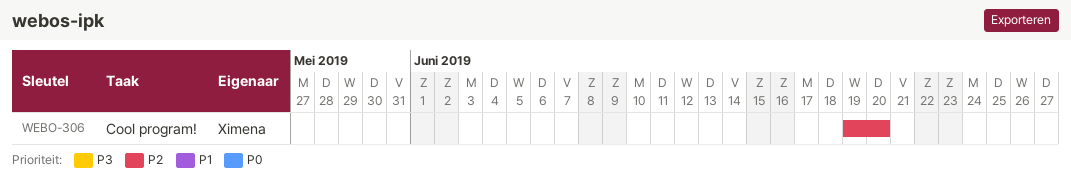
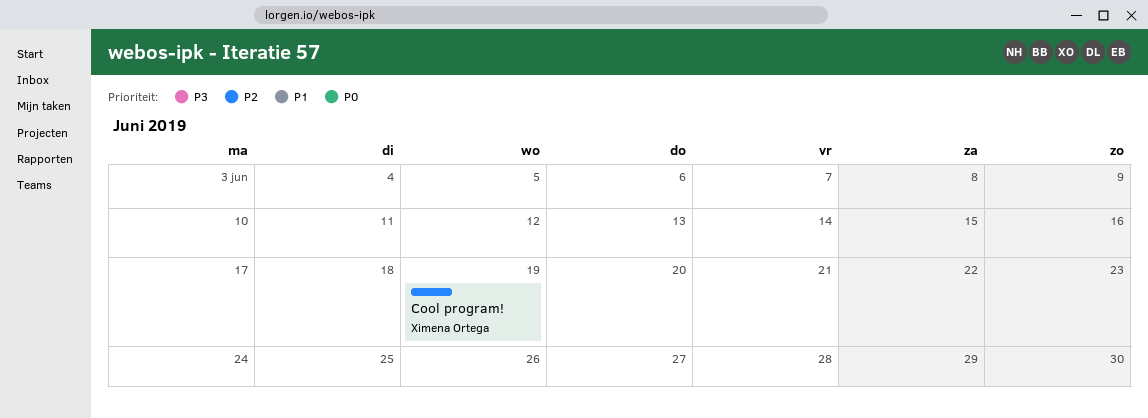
Cool program!, due: Jun 20 -> Jun 19

